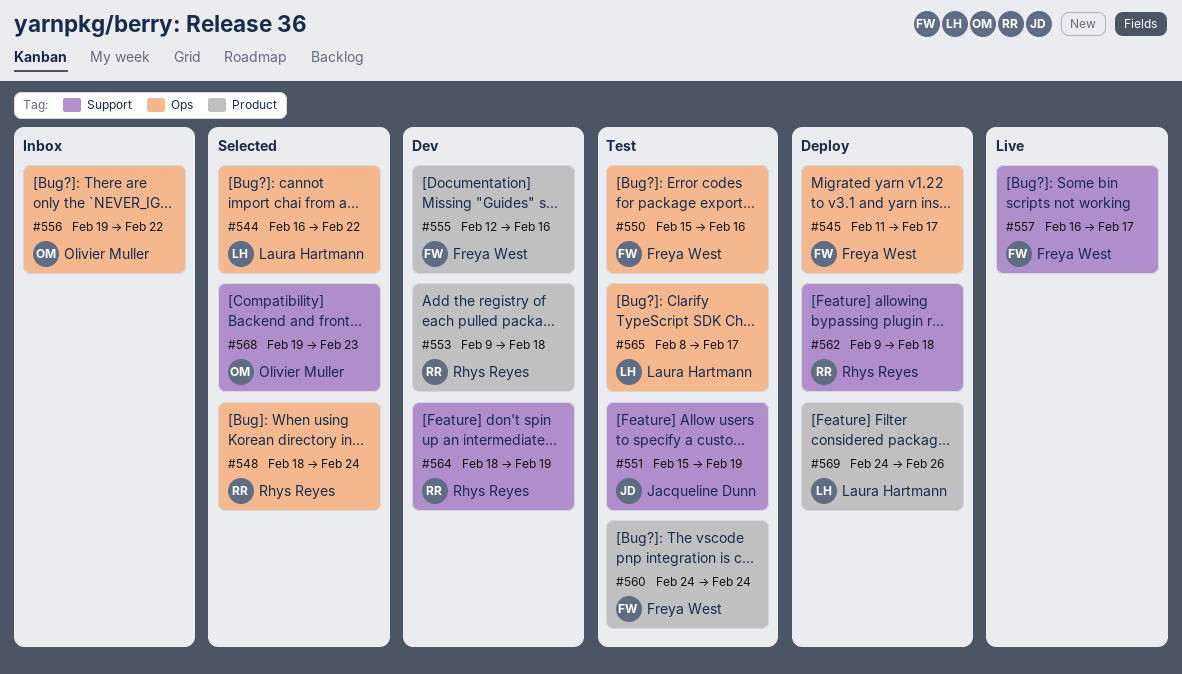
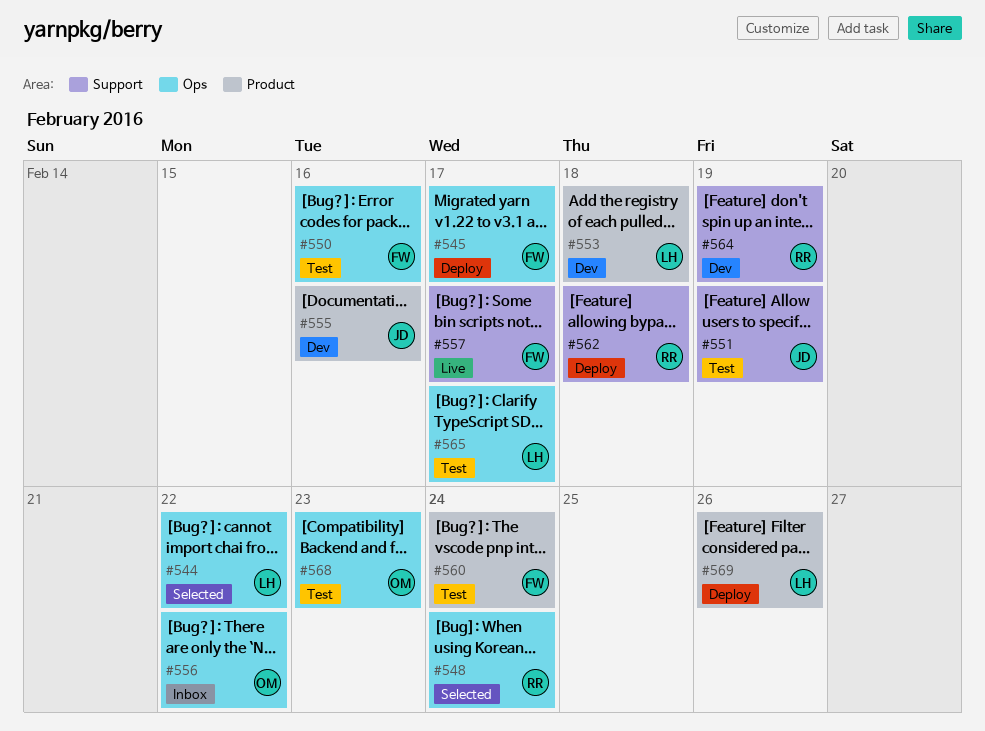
#553, owner: Rhys Reyes -> Laura Hartmann
#555, owner: Freya West -> Jacqueline Dunn
#568, status: Selected -> Test
#568, label: Support -> Ops

